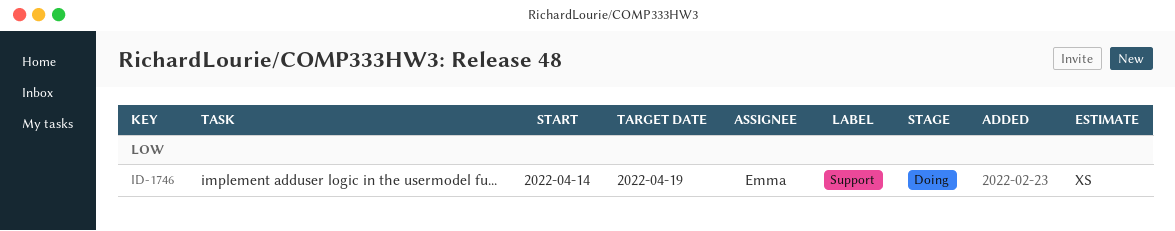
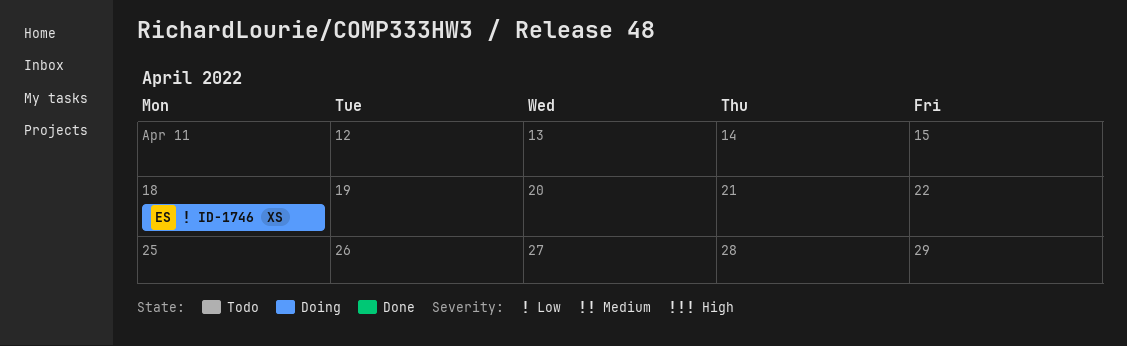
ID-1746, start: Apr 14 -> Apr 18
ID-1746, due: Apr 19 -> Apr 18

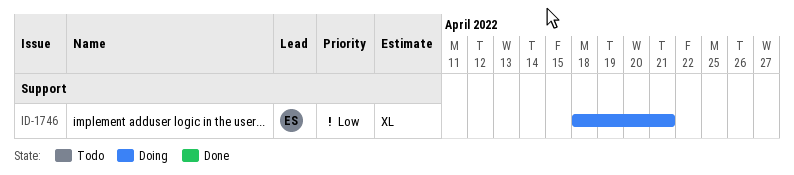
ID-1746, estimate: XS -> XL
ID-1746, due: Apr 18 -> Apr 21

